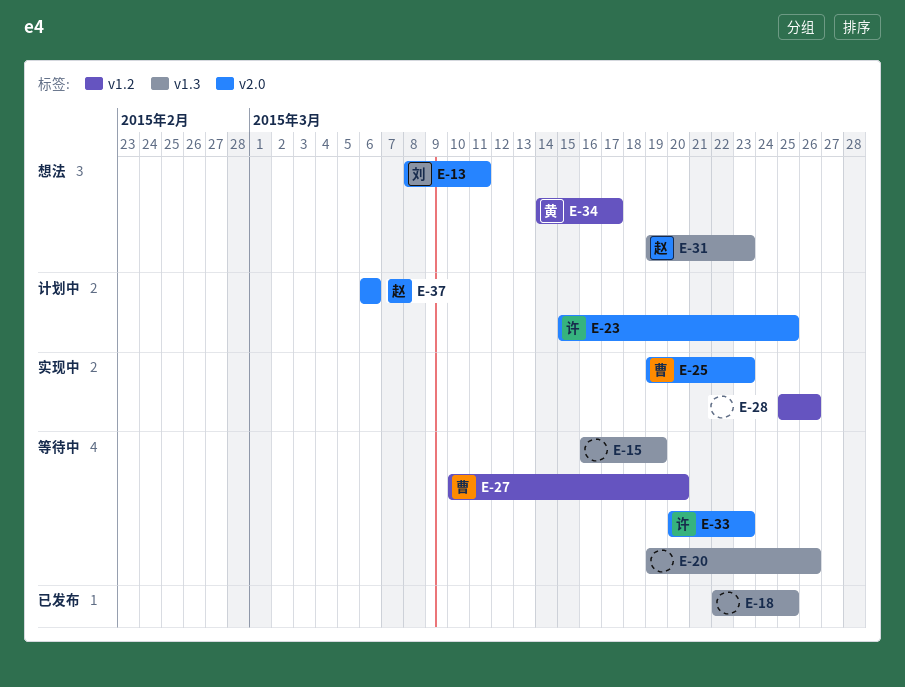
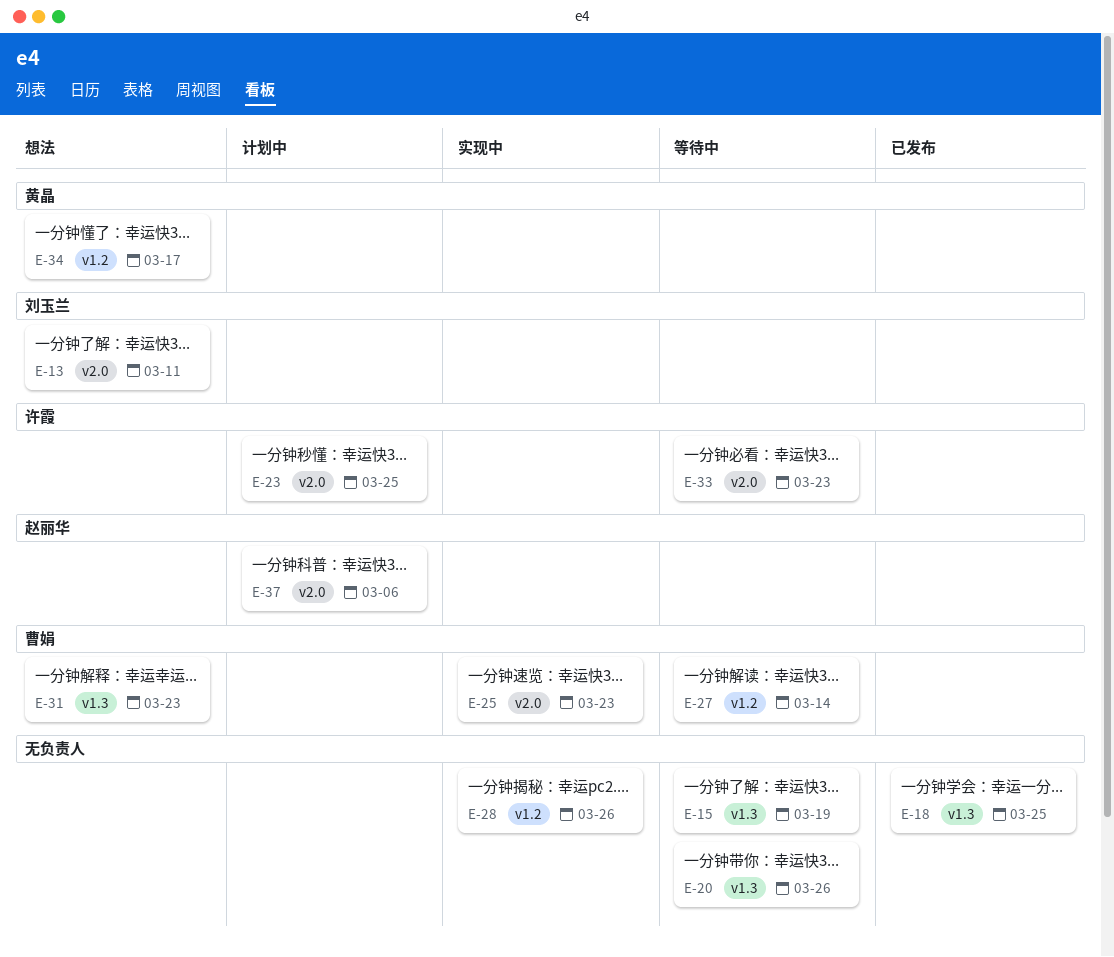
E-27, due: Mar 20 -> Mar 14
E-31, owner: 赵丽华 -> 曹娟

